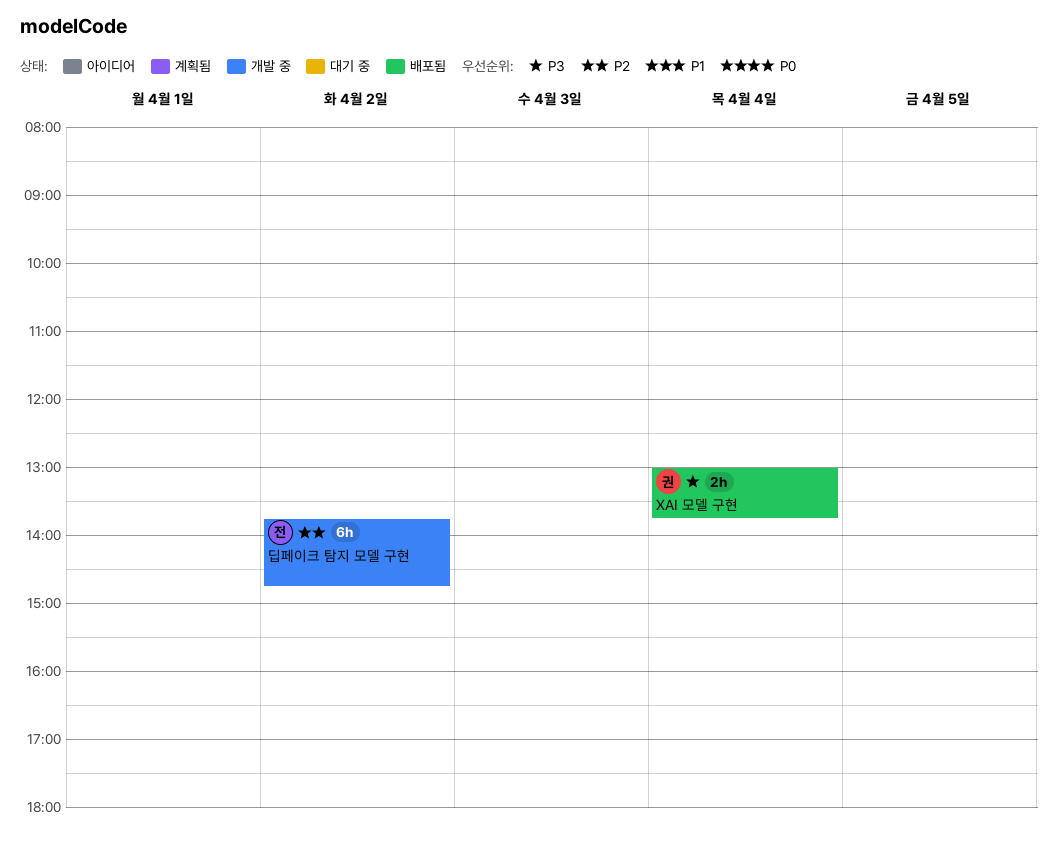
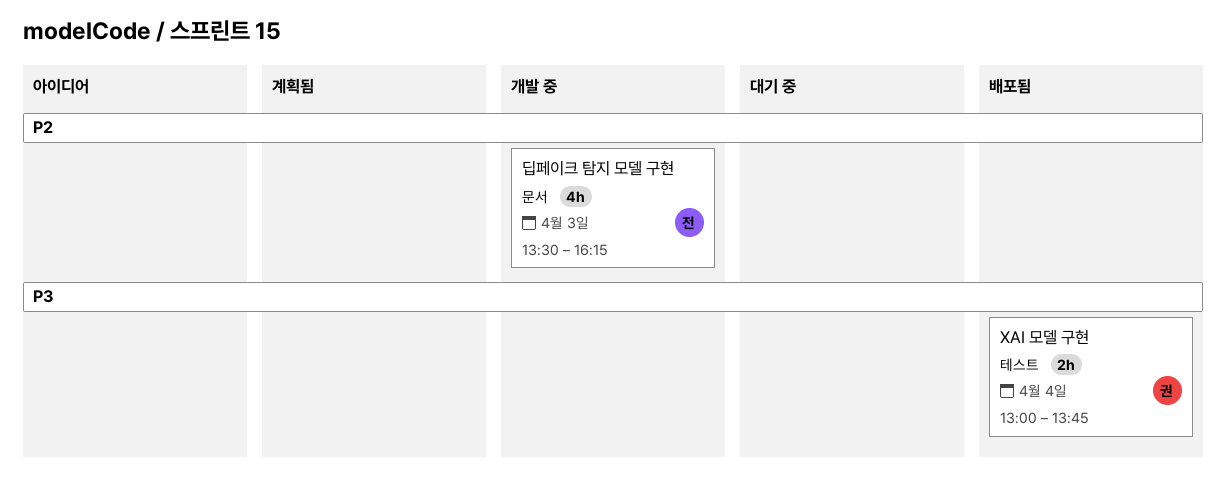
딥페이크 탐지 모델 구현, estimate: 6h -> 4h
딥페이크 탐지 모델 구현, day: Apr 2 -> Apr 3
딥페이크 탐지 모델 구현, begins: 13:45 -> 13:30
딥페이크 탐지 모델 구현, ends: 14:45 -> 16:15

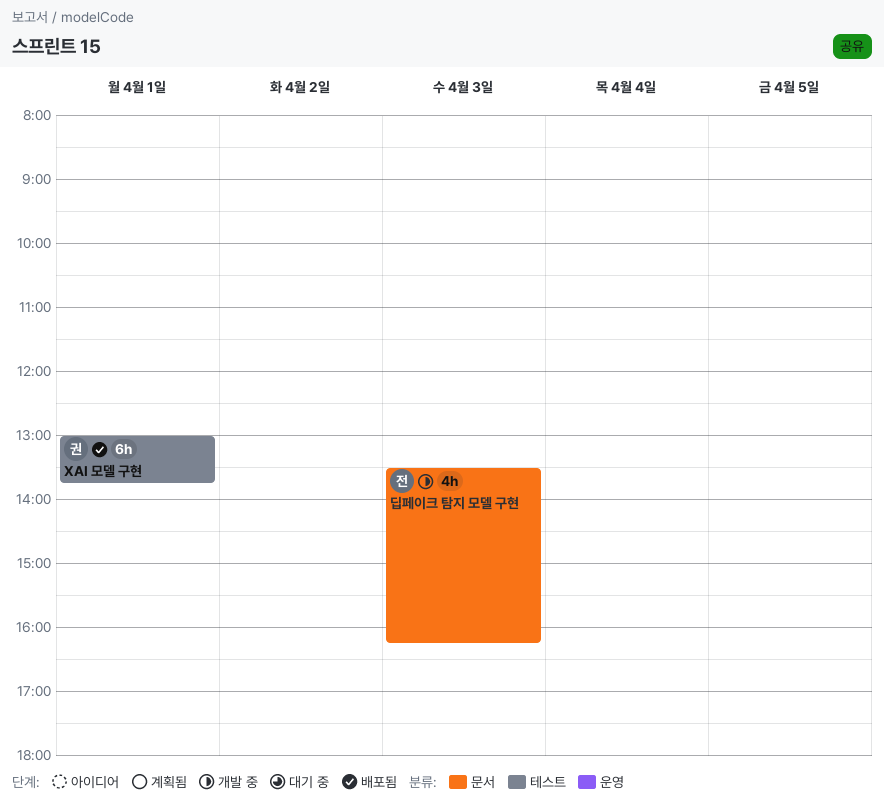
XAI 모델 구현, estimate: 2h -> 6h
XAI 모델 구현, day: Apr 4 -> Apr 1

